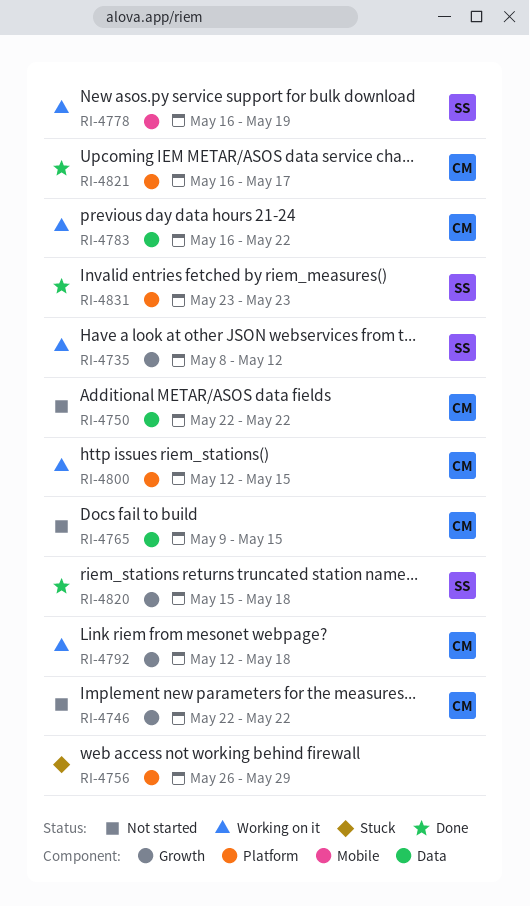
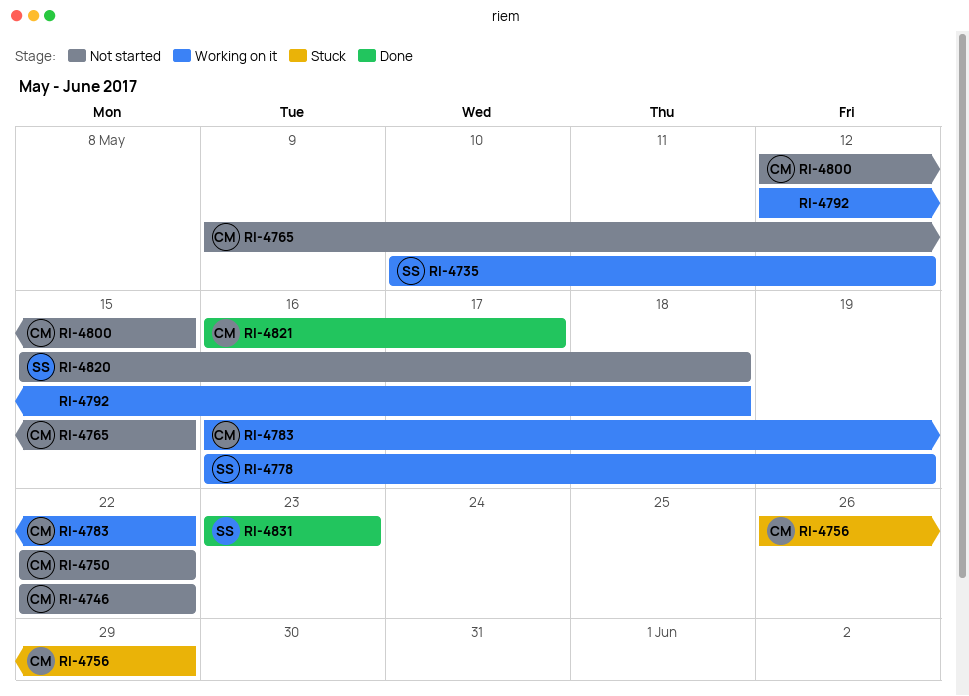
RI-4735, start: May 8 -> May 10
RI-4756, owner: none -> CM
RI-4792, owner: CM -> none
RI-4800, status: Working on it -> Not started
RI-4820, status: Done -> Not started

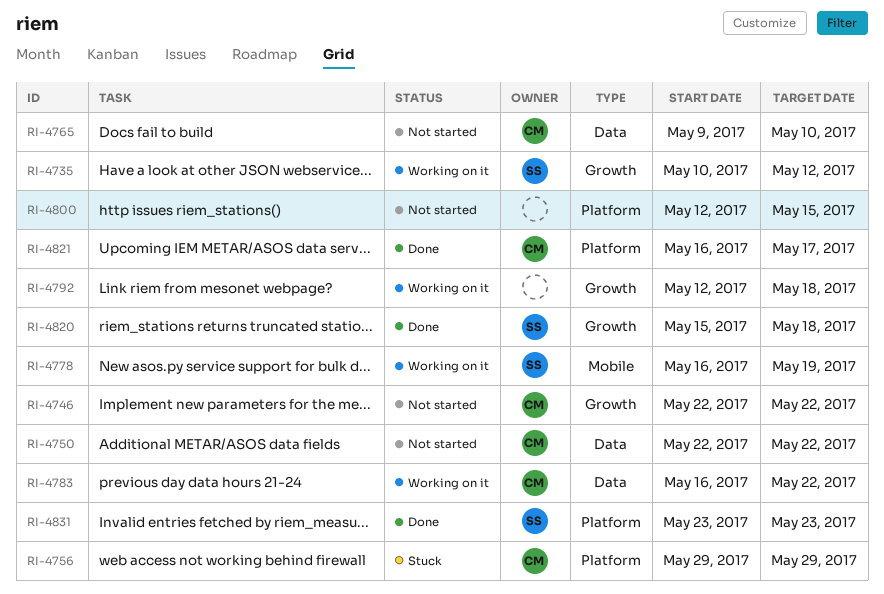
RI-4756, start: May 26 -> May 29
RI-4765, due: May 15 -> May 10
RI-4800, owner: CM -> none
RI-4820, status: Not started -> Done

